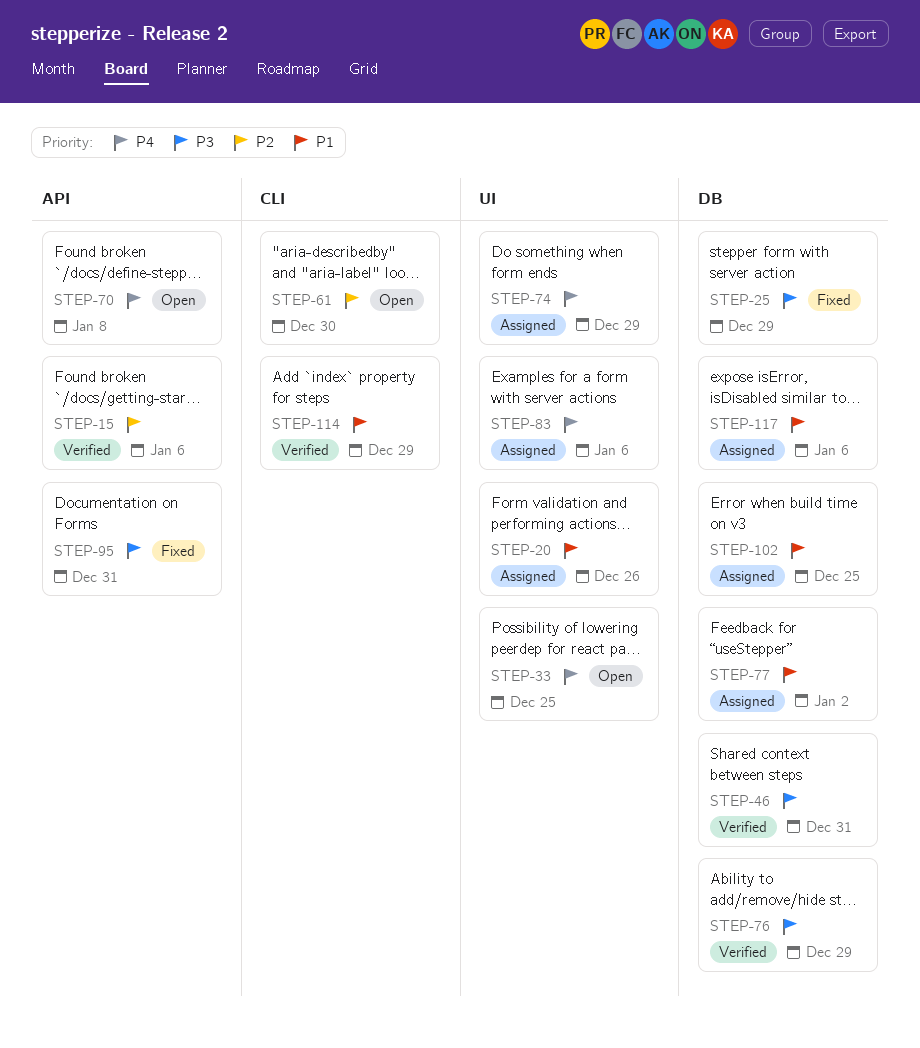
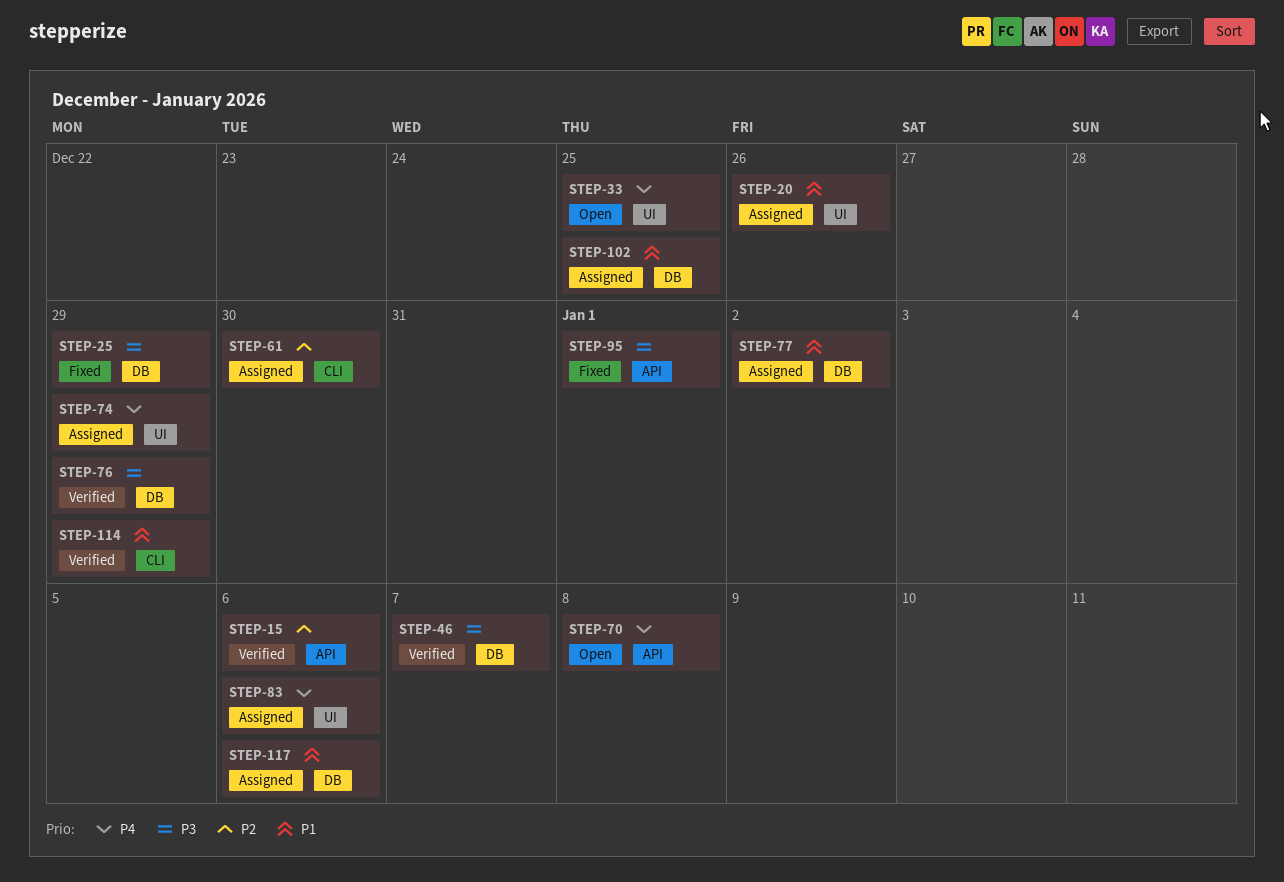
STEP-46, due: Dec 31 -> Jan 7
STEP-61, status: Open -> Assigned
STEP-95, due: Dec 31 -> Jan 1

